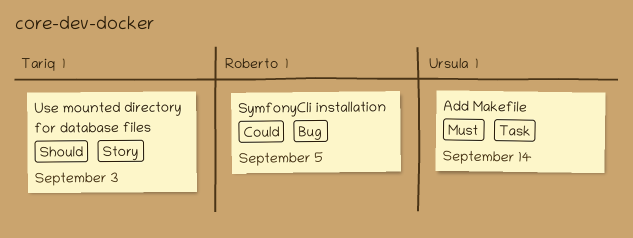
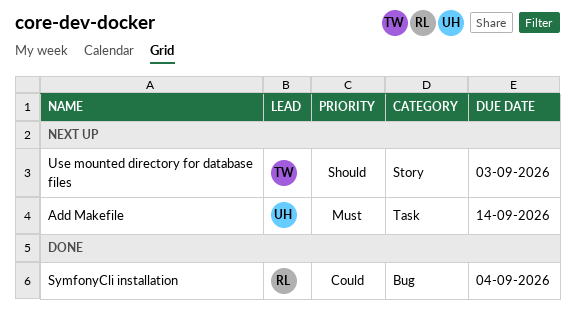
SymfonyCli installation, due: Sep 5 -> Sep 4

